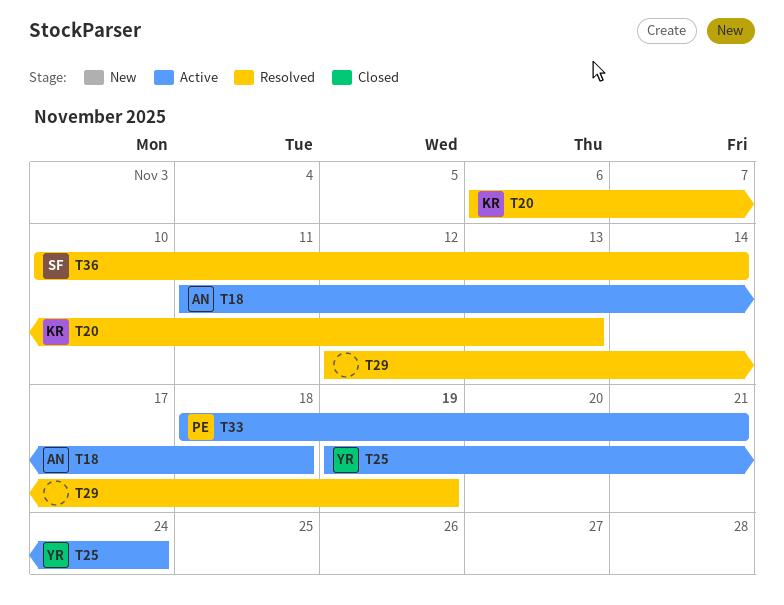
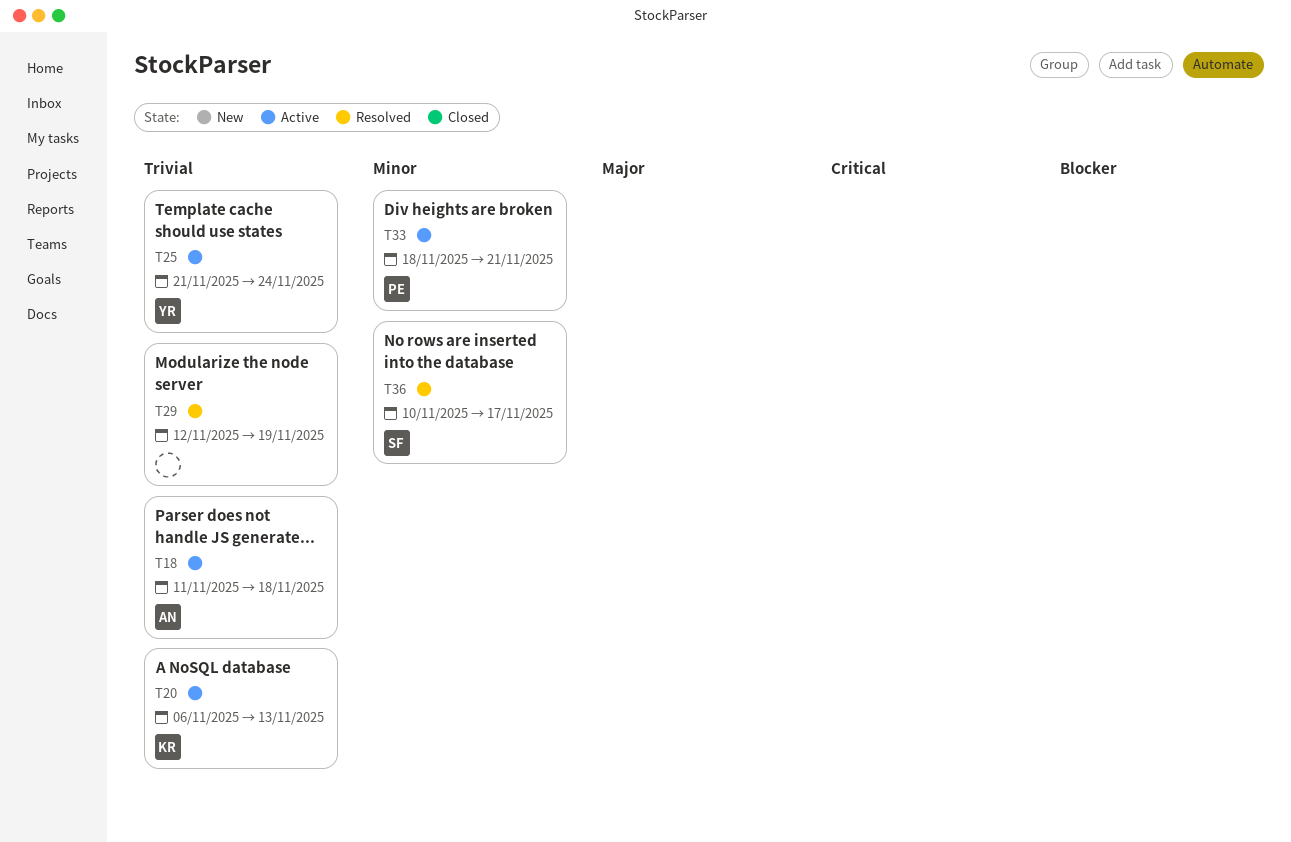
T20, status: Resolved -> Active
T25, start: Nov 19 -> Nov 21
T36, due: Nov 14 -> Nov 17

